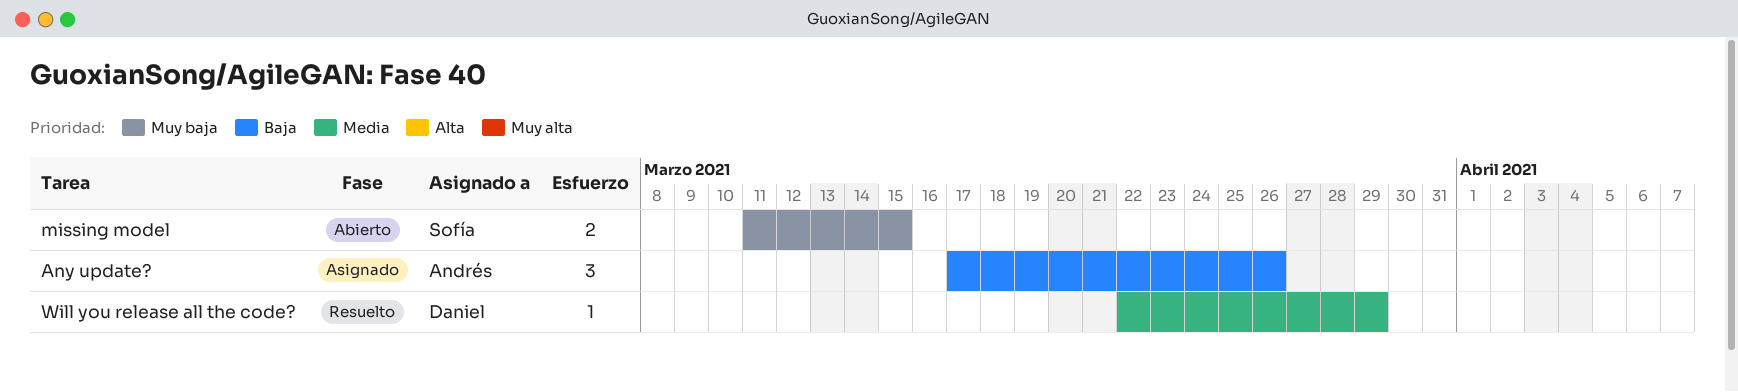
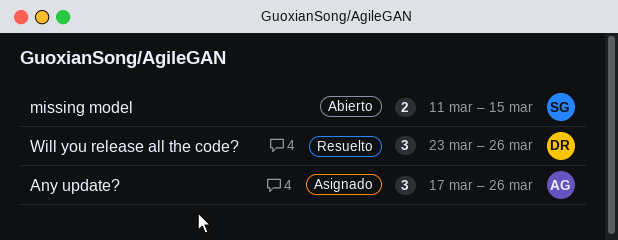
Will you release all the code?, estimate: 1 -> 3
Will you release all the code?, start: Mar 22 -> Mar 23
Will you release all the code?, due: Mar 29 -> Mar 26

